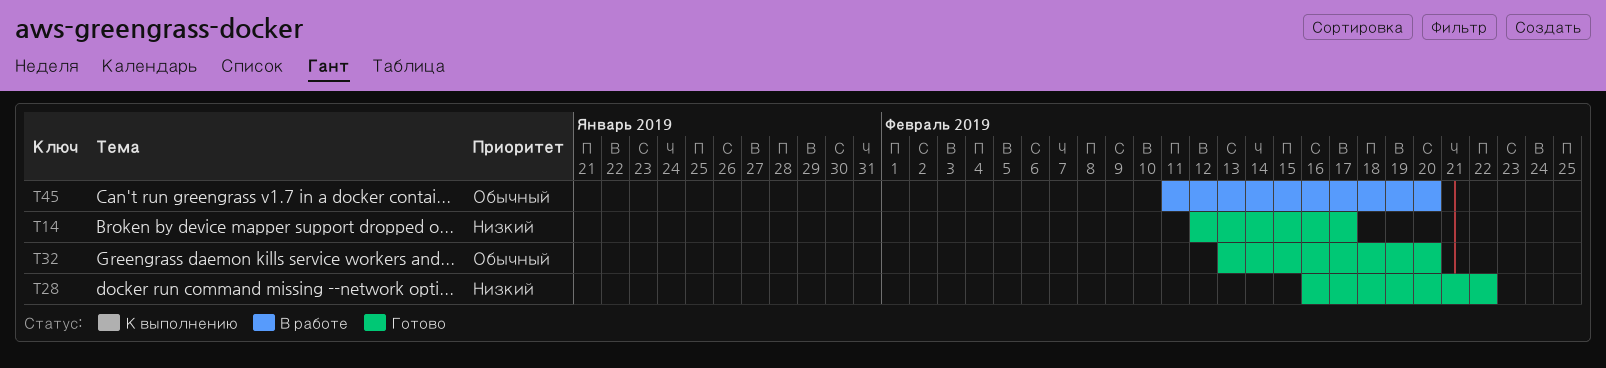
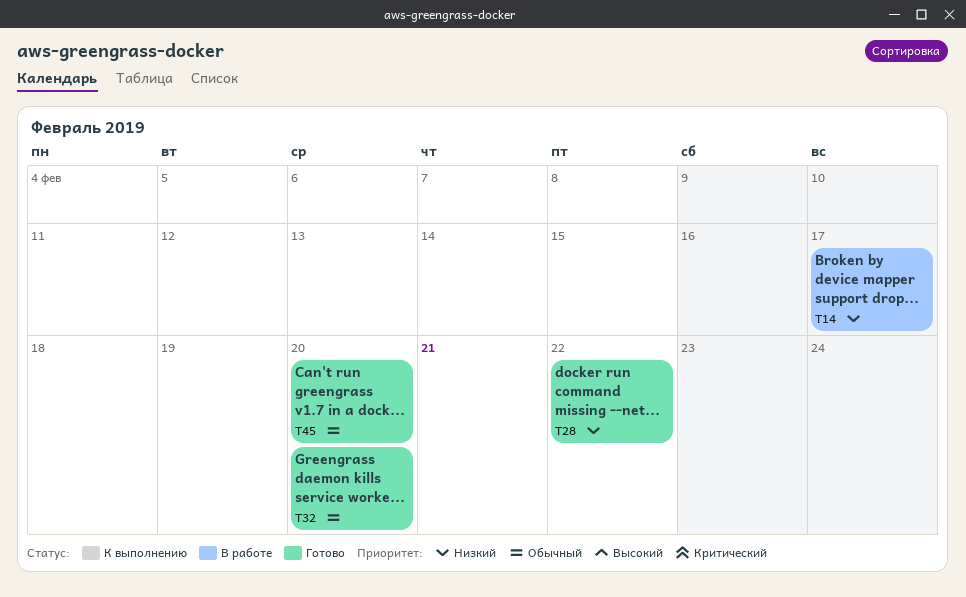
T14, status: Готово -> В работе
T45, status: В работе -> Готово

